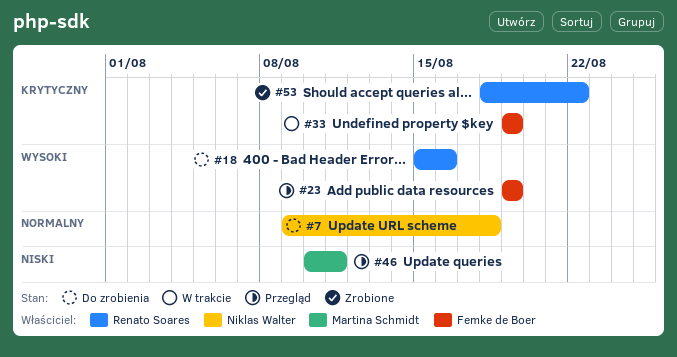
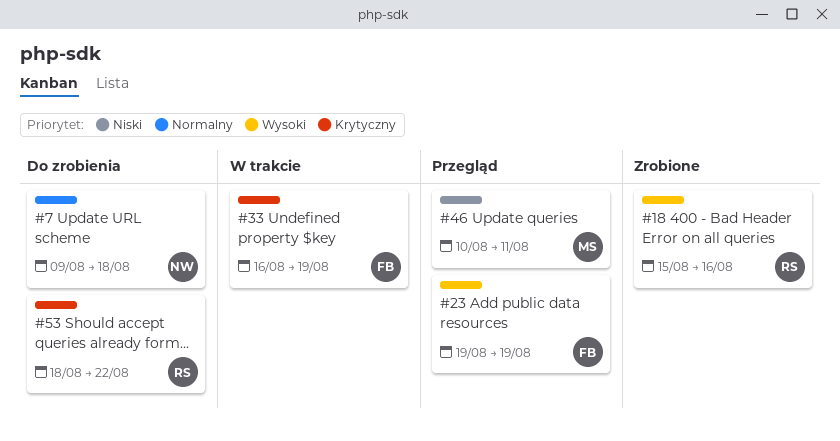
#18, status: Do zrobienia -> Zrobione
#33, start: Aug 19 -> Aug 16
#53, status: Zrobione -> Do zrobienia

